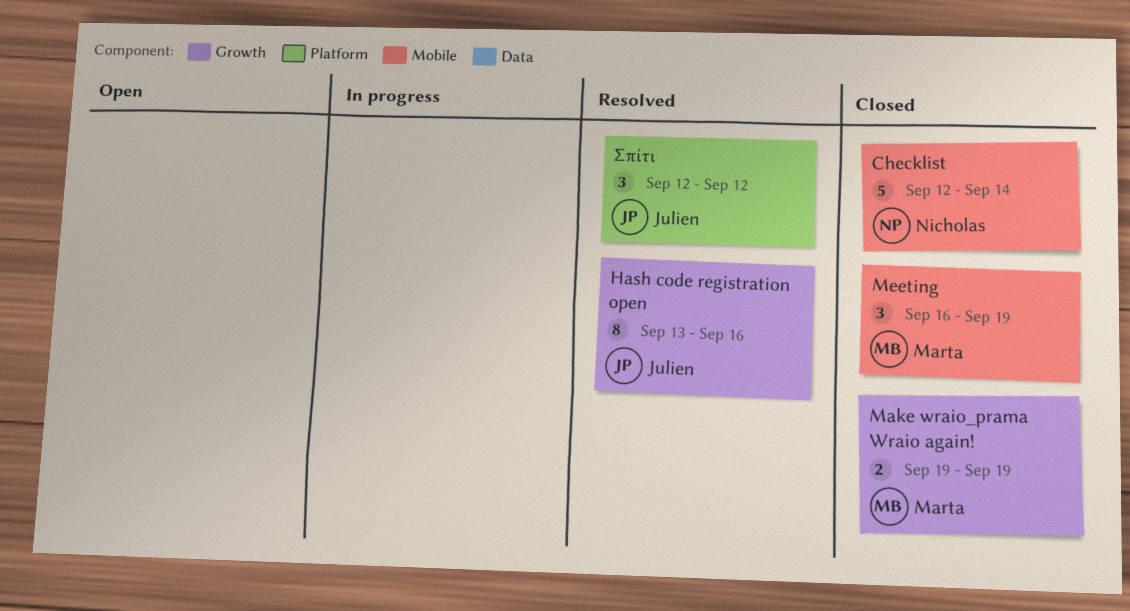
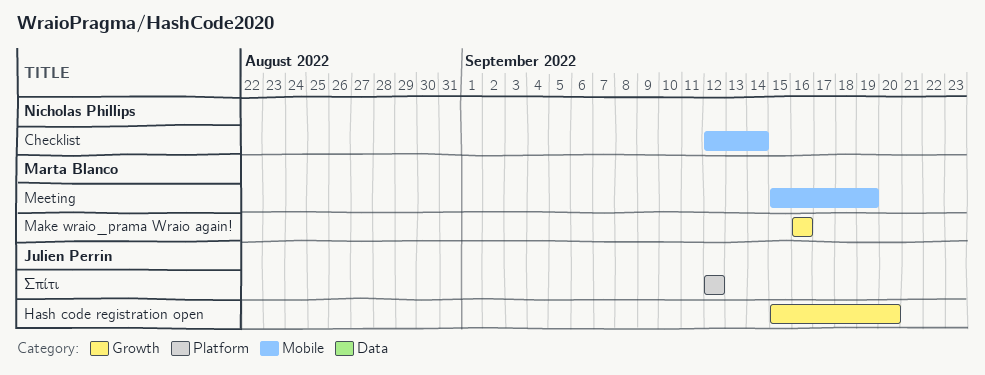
Hash code registration open, start: Sep 13 -> Sep 15
Hash code registration open, due: Sep 16 -> Sep 20
Make wraio_prama Wraio again!, start: Sep 19 -> Sep 16
Make wraio_prama Wraio again!, due: Sep 19 -> Sep 16
Meeting, start: Sep 16 -> Sep 15

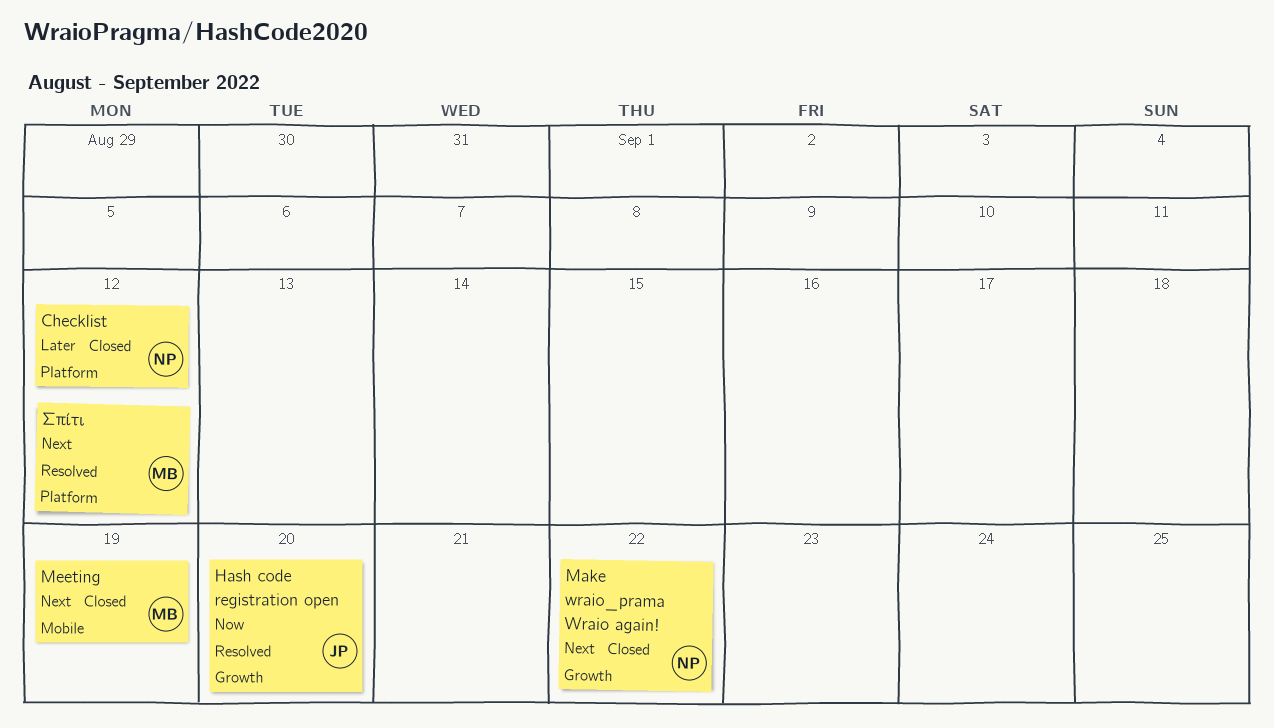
Checklist, label: Mobile -> Platform
Checklist, due: Sep 14 -> Sep 12
Make wraio_prama Wraio again!, owner: Marta Blanco -> Nicholas Phillips
Make wraio_prama Wraio again!, due: Sep 16 -> Sep 22
Σπίτι, owner: Julien Perrin -> Marta Blanco

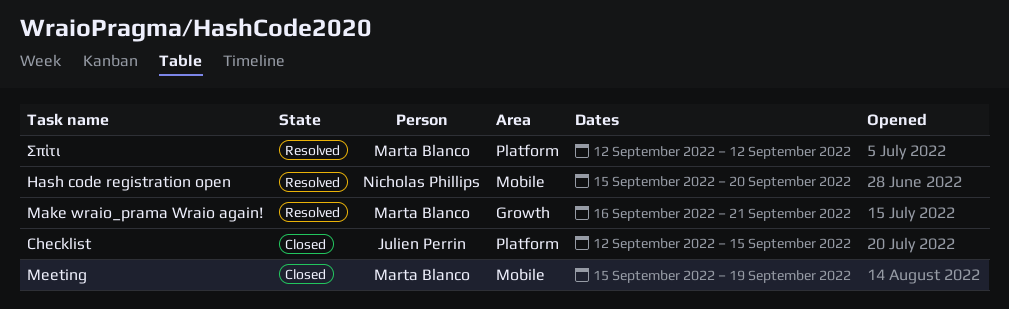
Checklist, owner: Nicholas Phillips -> Julien Perrin
Checklist, due: Sep 12 -> Sep 15
Hash code registration open, owner: Julien Perrin -> Nicholas Phillips
Hash code registration open, label: Growth -> Mobile
Make wraio_prama Wraio again!, status: Closed -> Resolved
Make wraio_prama Wraio again!, owner: Nicholas Phillips -> Marta Blanco
Make wraio_prama Wraio again!, due: Sep 22 -> Sep 21

